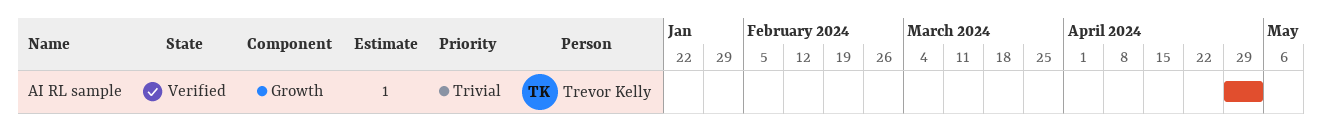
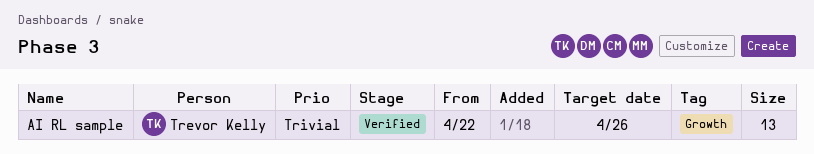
AI RL sample, estimate: 1 -> 13
AI RL sample, start: Apr 29 -> Apr 22
AI RL sample, due: May 3 -> Apr 26

